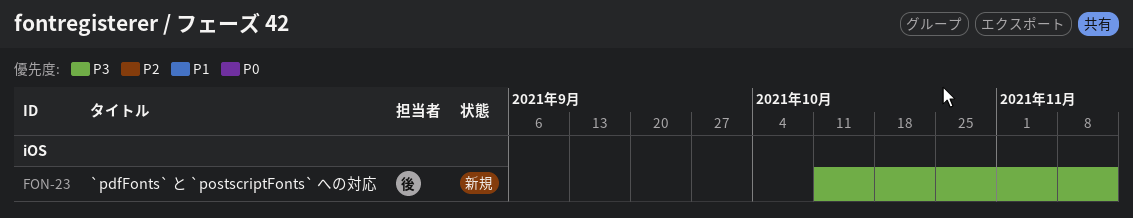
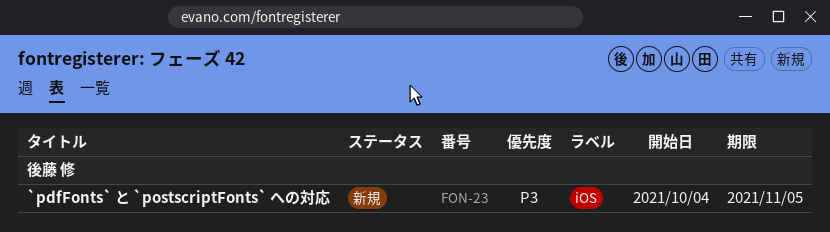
FON-23, start: Oct 11 -> Oct 4
FON-23, due: Nov 12 -> Nov 5

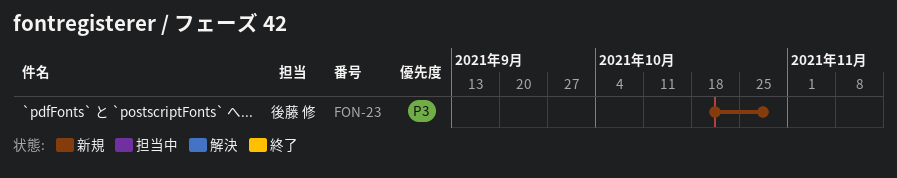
FON-23, start: Oct 4 -> Oct 18
FON-23, due: Nov 5 -> Oct 29

